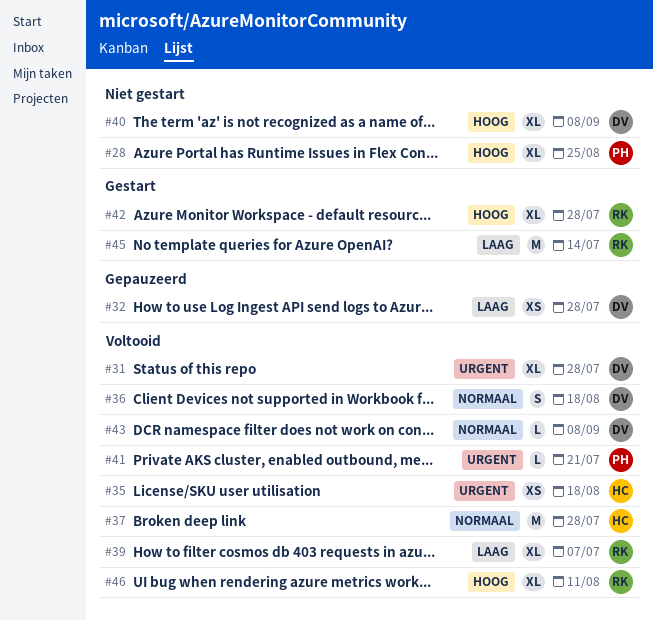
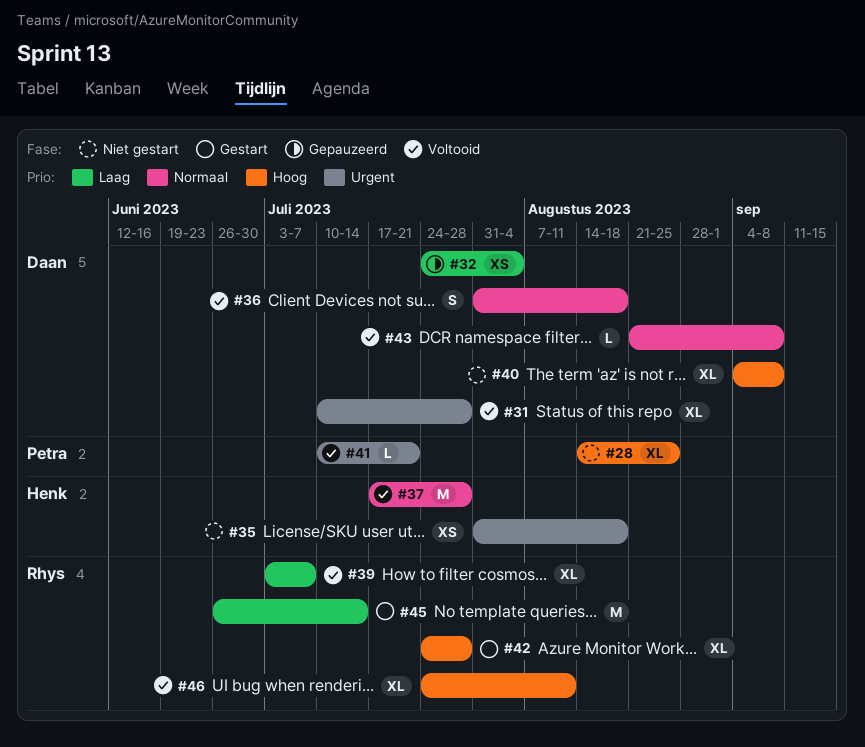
#32, due: Jul 28 -> Aug 4
#35, status: Voltooid -> Niet gestart

